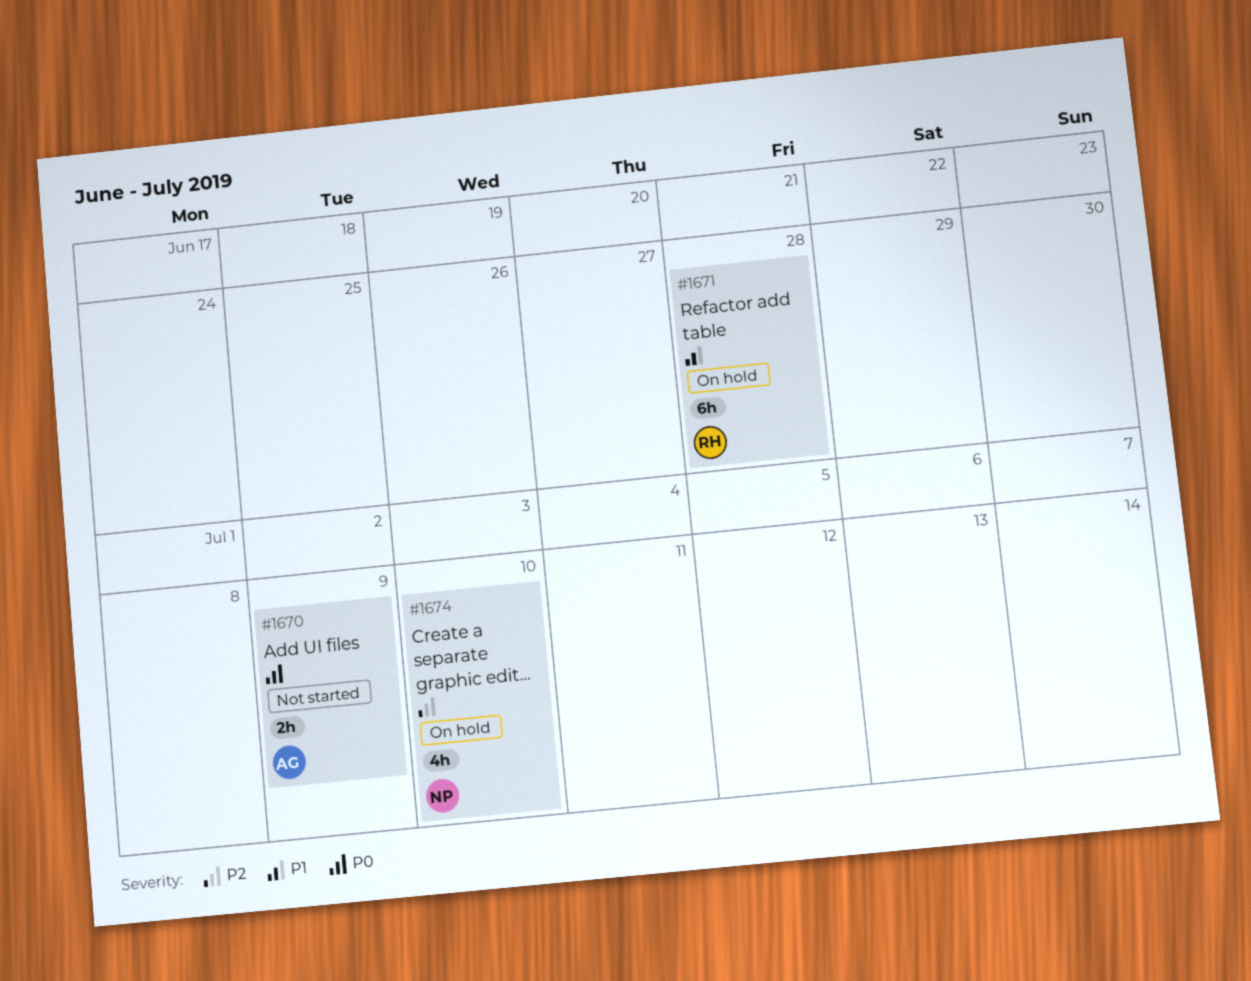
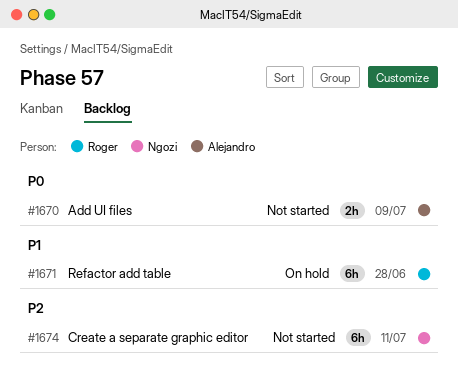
#1674, status: On hold -> Not started
#1674, estimate: 4h -> 6h
#1674, due: Jul 10 -> Jul 11

